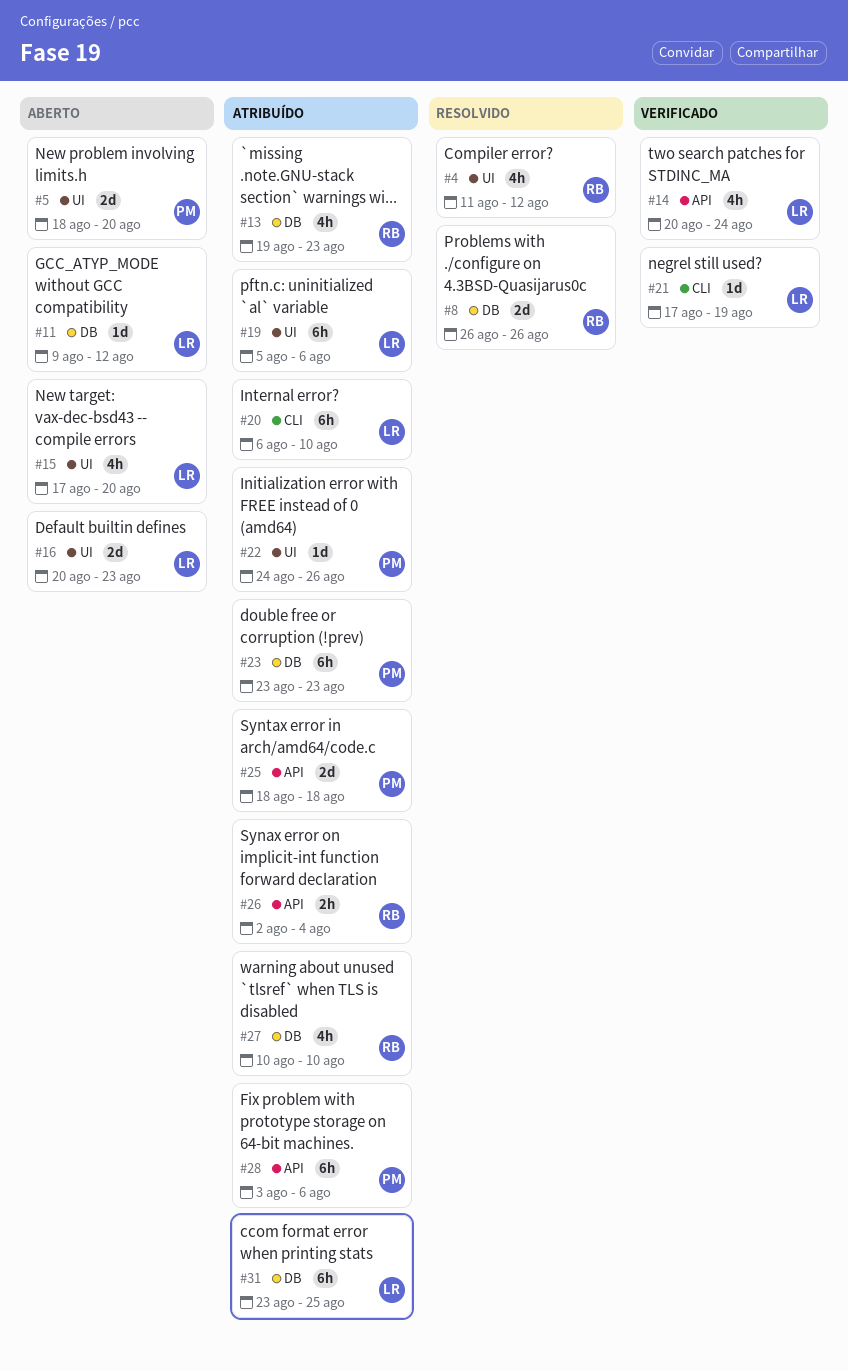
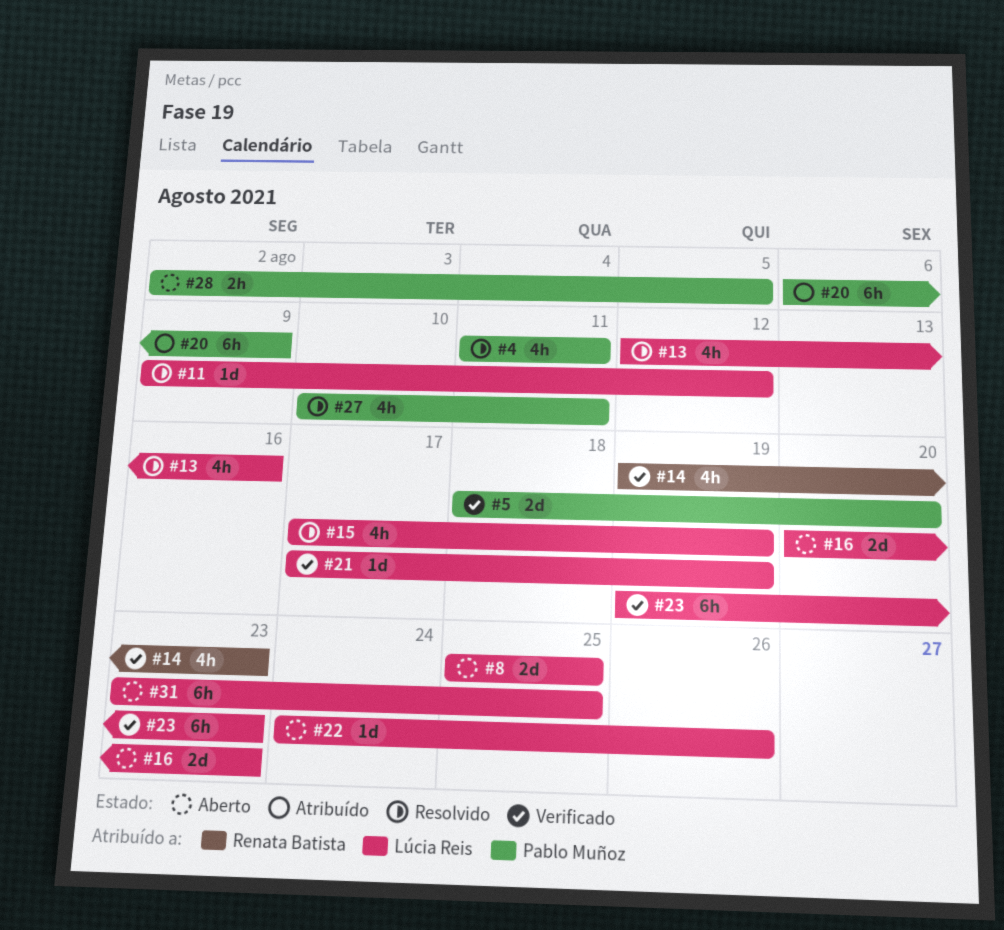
#4, owner: Renata Batista -> Pablo Muñoz
#4, due: Aug 12 -> Aug 11
#5, status: Aberto -> Verificado
#8, status: Resolvido -> Aberto
#8, owner: Renata Batista -> Lúcia Reis
#8, start: Aug 26 -> Aug 25
#8, due: Aug 26 -> Aug 25
#11, status: Aberto -> Resolvido
#13, status: Atribuído -> Resolvido
#13, owner: Renata Batista -> Lúcia Reis
#13, start: Aug 19 -> Aug 12
#13, due: Aug 23 -> Aug 16
#14, owner: Lúcia Reis -> Renata Batista
#14, start: Aug 20 -> Aug 19
#14, due: Aug 24 -> Aug 23
#15, status: Aberto -> Resolvido
#15, due: Aug 20 -> Aug 19
#19: present -> none
#20, owner: Lúcia Reis -> Pablo Muñoz
#20, due: Aug 10 -> Aug 9
#22, status: Atribuído -> Aberto
#22, owner: Pablo Muñoz -> Lúcia Reis
#23, status: Atribuído -> Verificado
#23, owner: Pablo Muñoz -> Lúcia Reis
#23, start: Aug 23 -> Aug 19
#25: present -> none
#26: present -> none
#27, status: Atribuído -> Resolvido
#27, owner: Renata Batista -> Pablo Muñoz
#27, due: Aug 10 -> Aug 11
#28, status: Atribuído -> Aberto
#28, estimate: 6h -> 2h
#28, start: Aug 3 -> Aug 2
#28, due: Aug 6 -> Aug 5
#31, status: Atribuído -> Aberto

